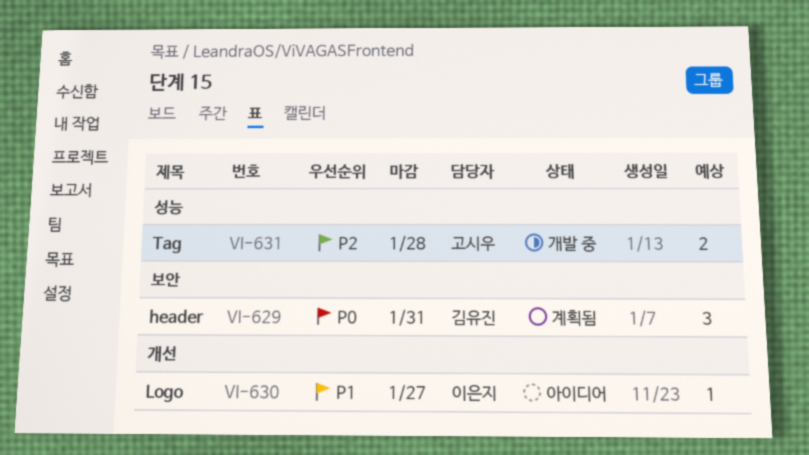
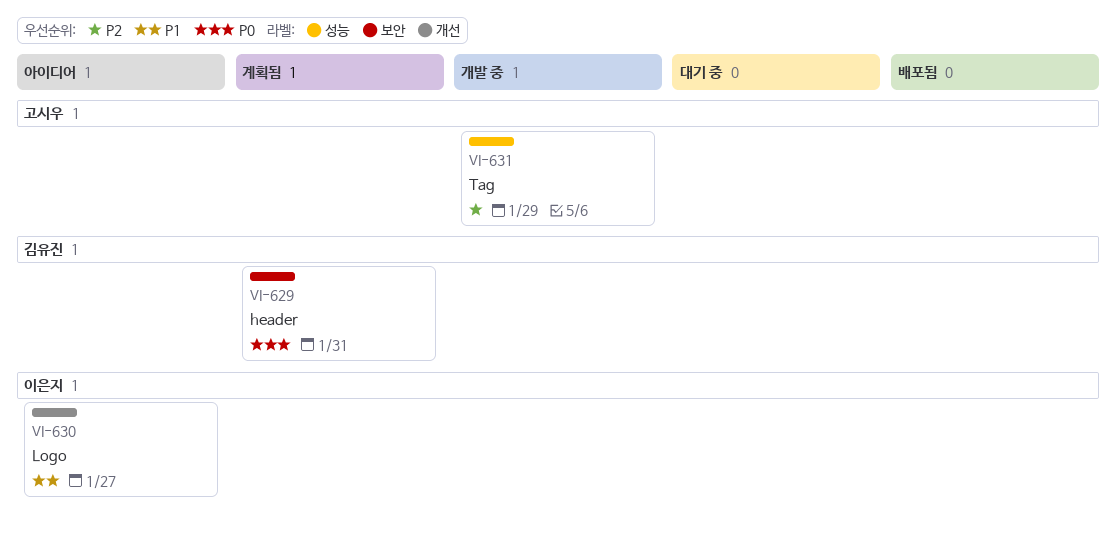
VI-631, due: Jan 28 -> Jan 29

